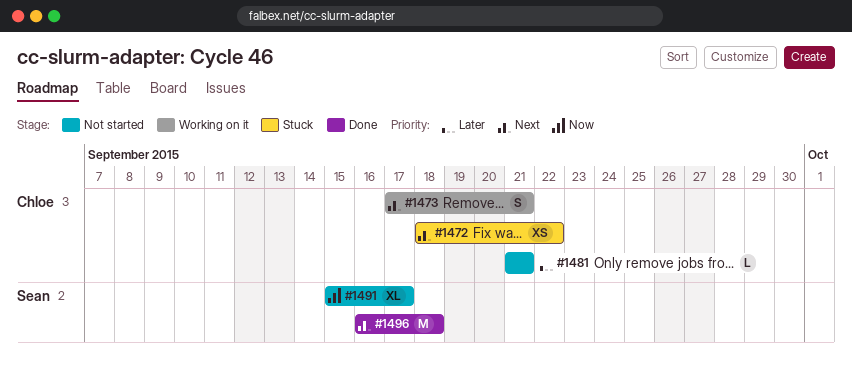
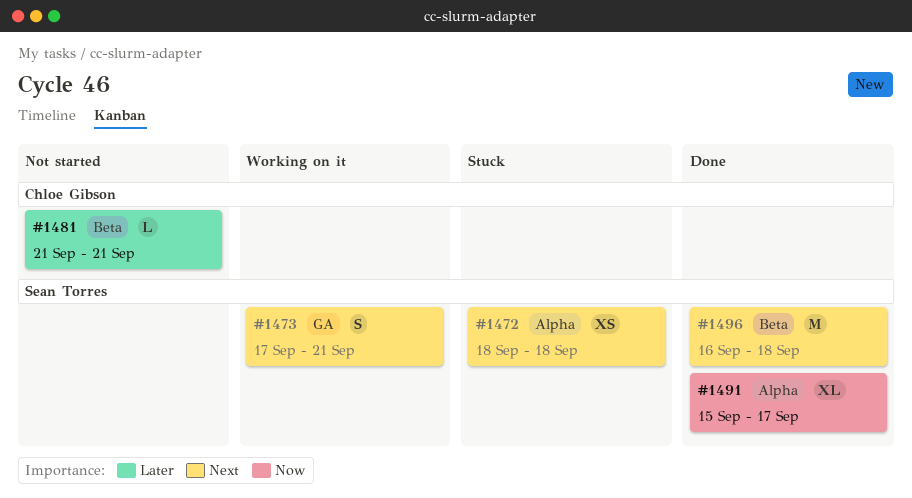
#1472, owner: Chloe Gibson -> Sean Torres
#1472, due: Sep 22 -> Sep 18
#1473, owner: Chloe Gibson -> Sean Torres
#1491, status: Not started -> Done

